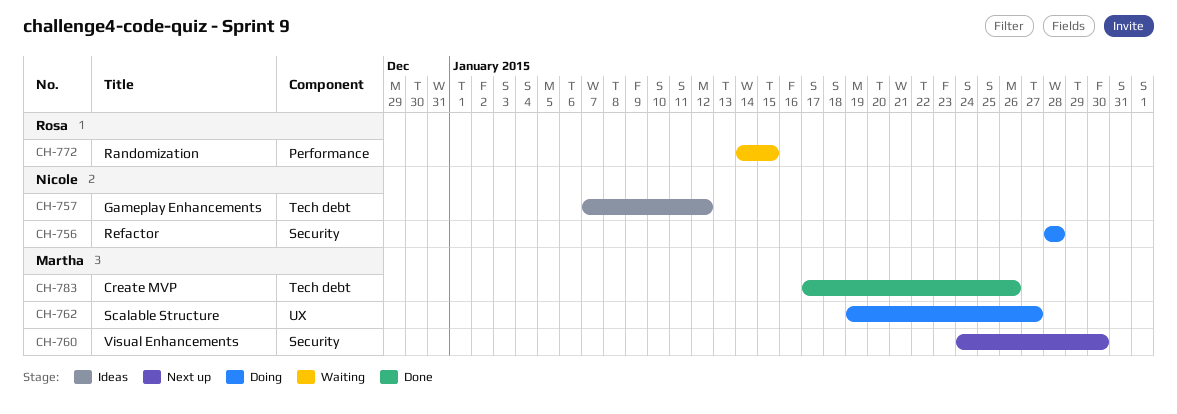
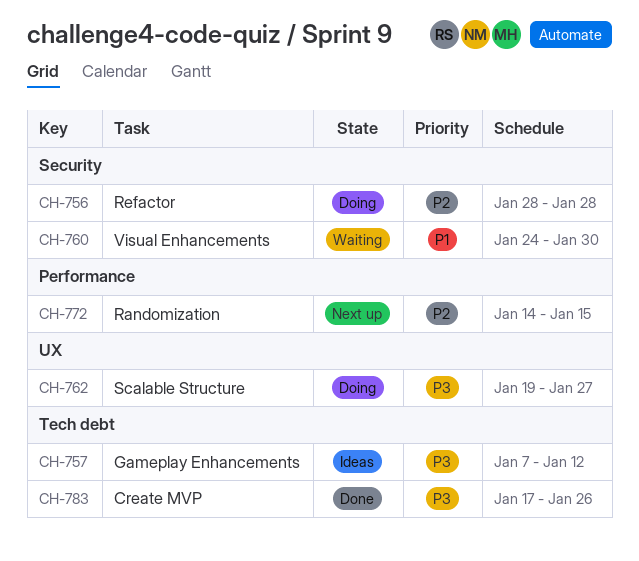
CH-760, status: Next up -> Waiting
CH-772, status: Waiting -> Next up

